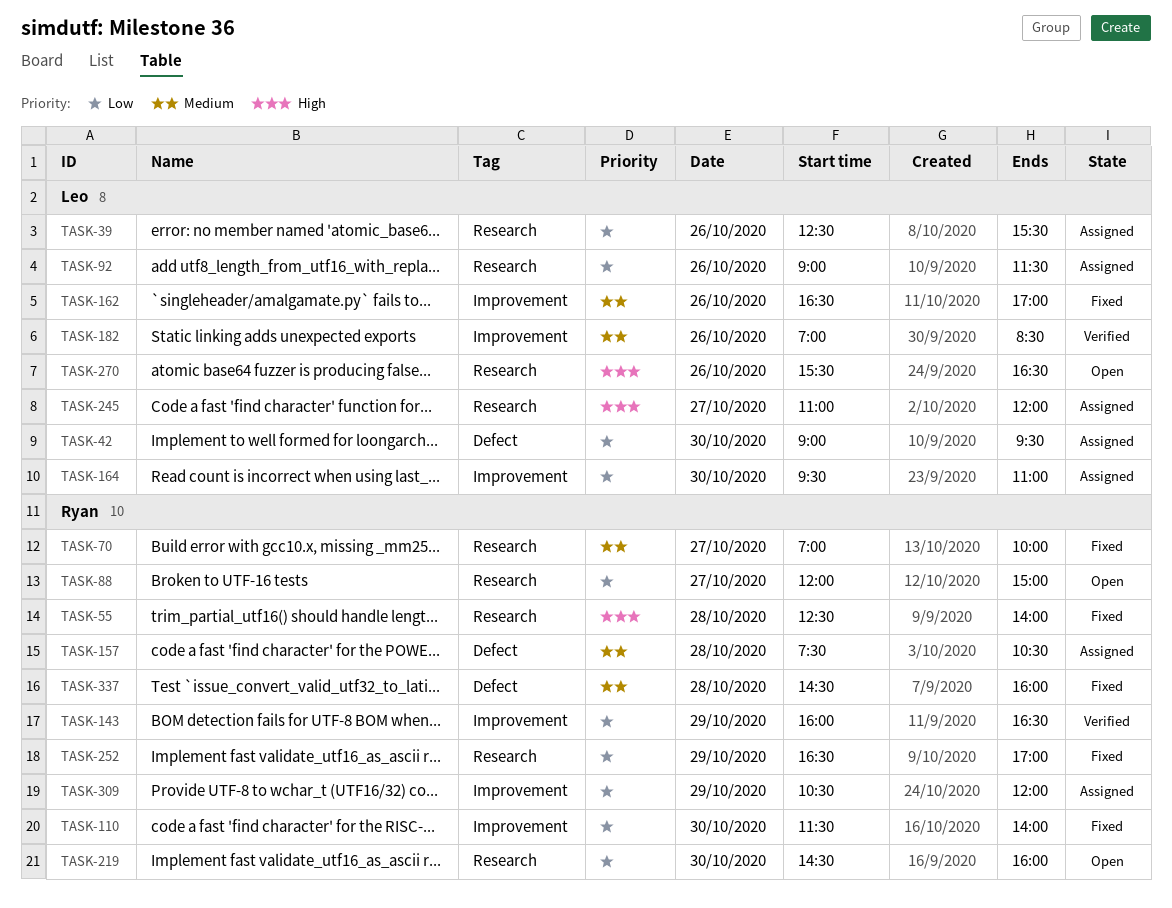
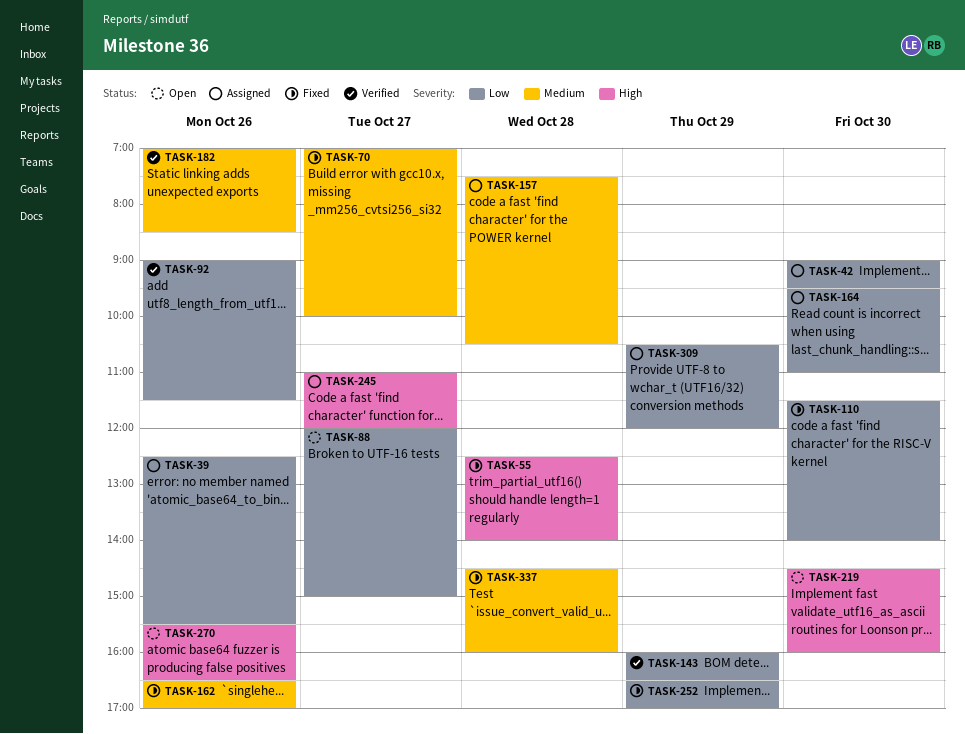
TASK-92, status: Assigned -> Verified
TASK-219, priority: Low -> High

